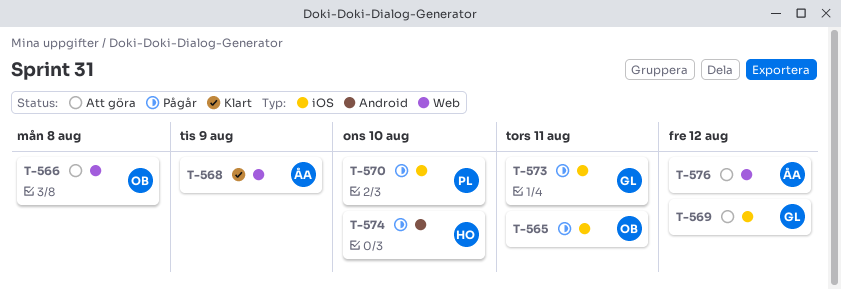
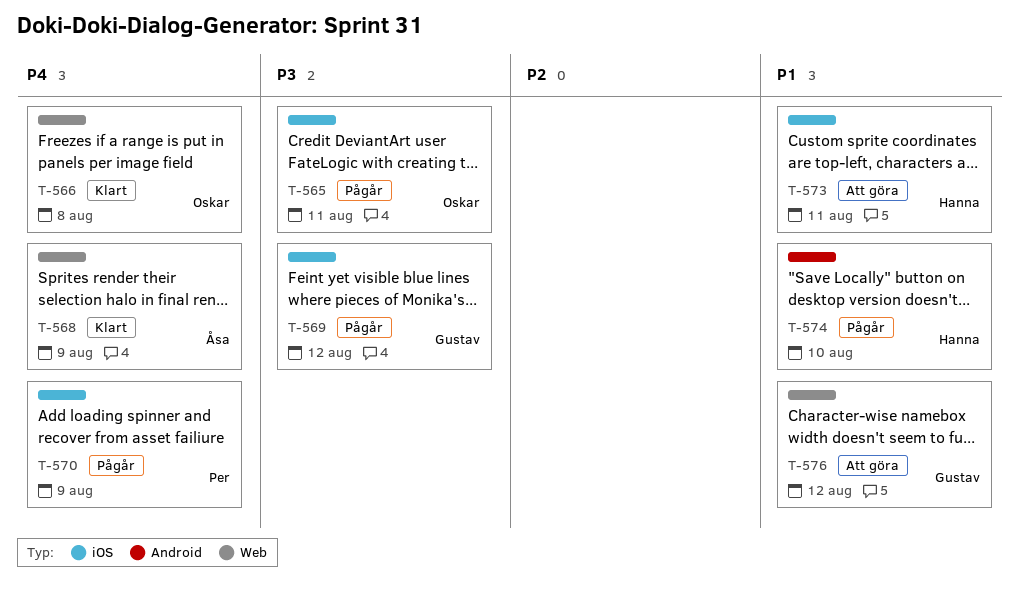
T-566, status: Att göra -> Klart
T-569, status: Att göra -> Pågår
T-570, due: Aug 10 -> Aug 9
T-573, status: Pågår -> Att göra
T-573, owner: Gustav -> Hanna
T-576, owner: Åsa -> Gustav

